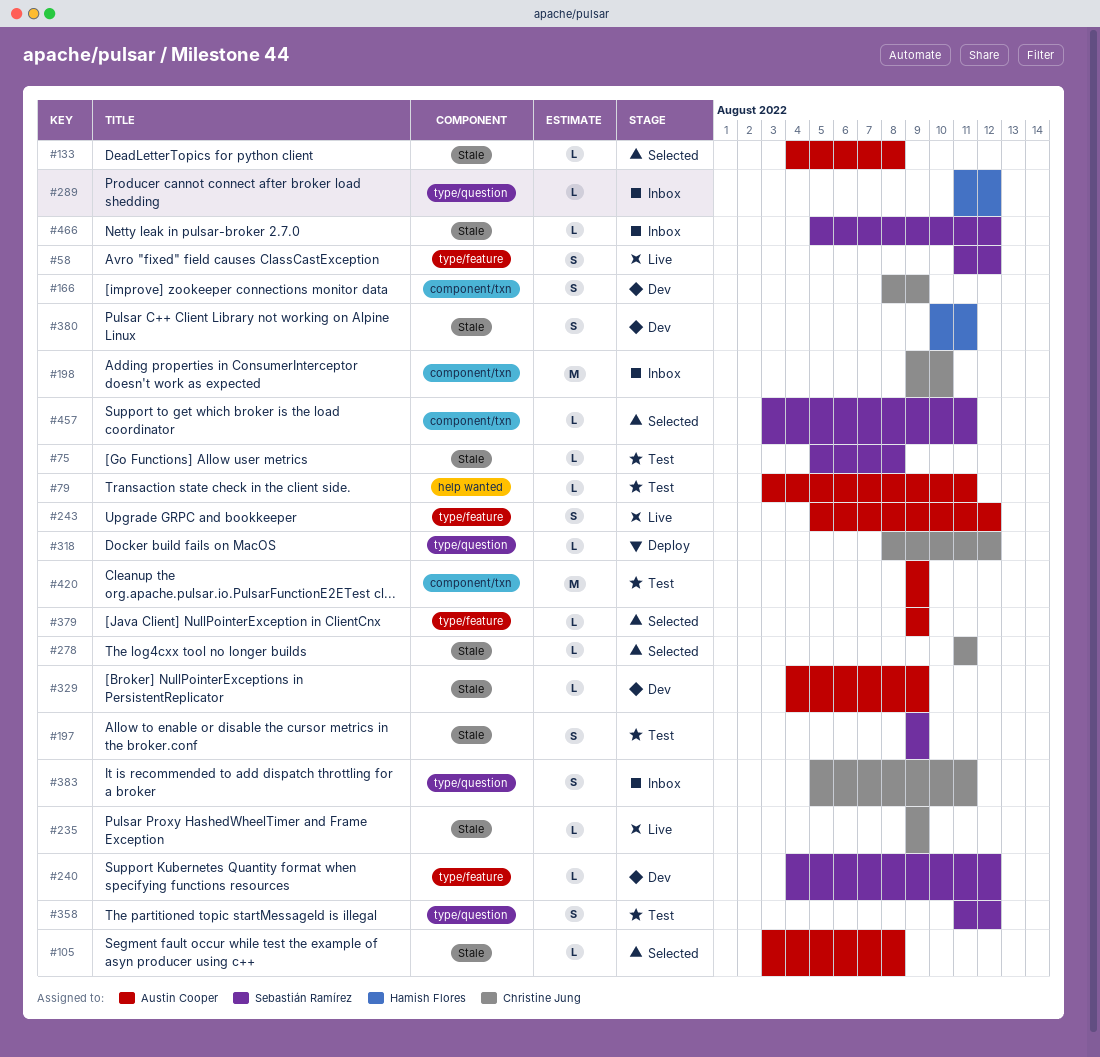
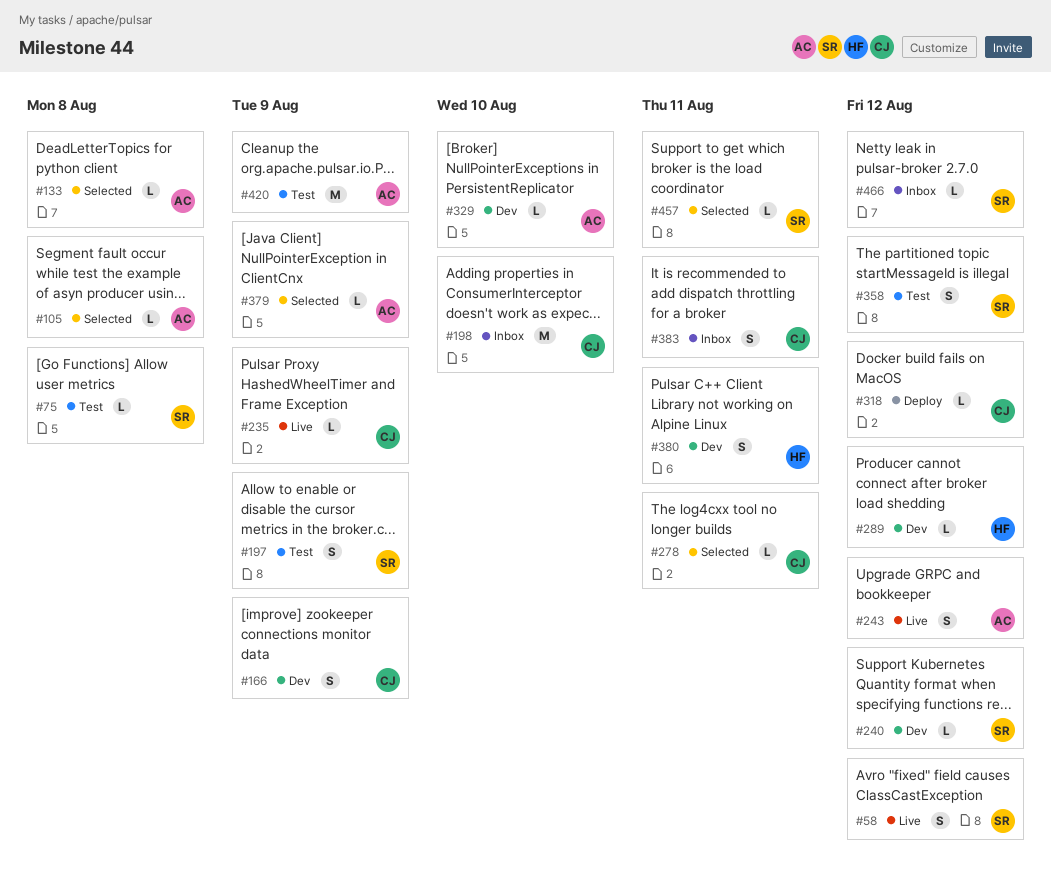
#79: present -> none
#289, status: Inbox -> Dev
#329, due: Aug 9 -> Aug 10

